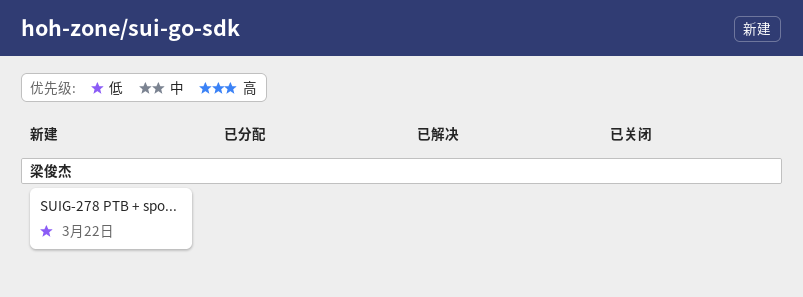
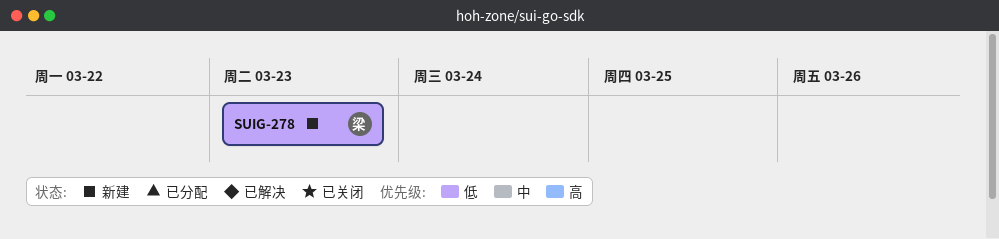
SUIG-278, due: Mar 22 -> Mar 23

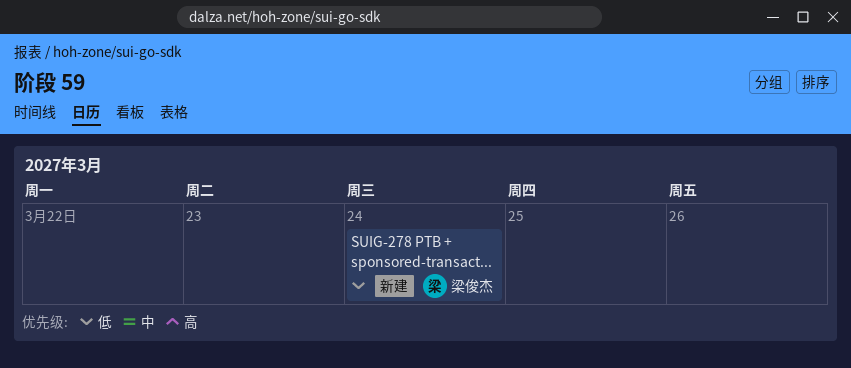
SUIG-278, due: Mar 23 -> Mar 24

